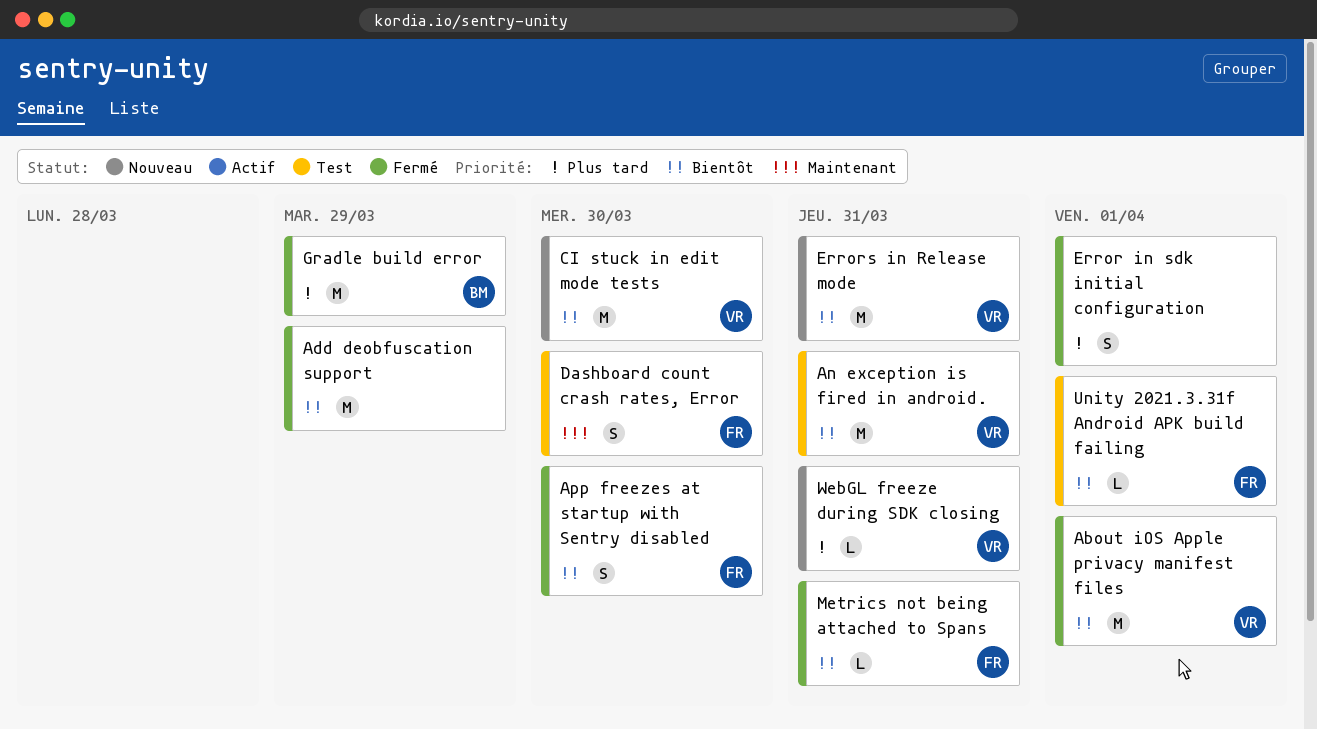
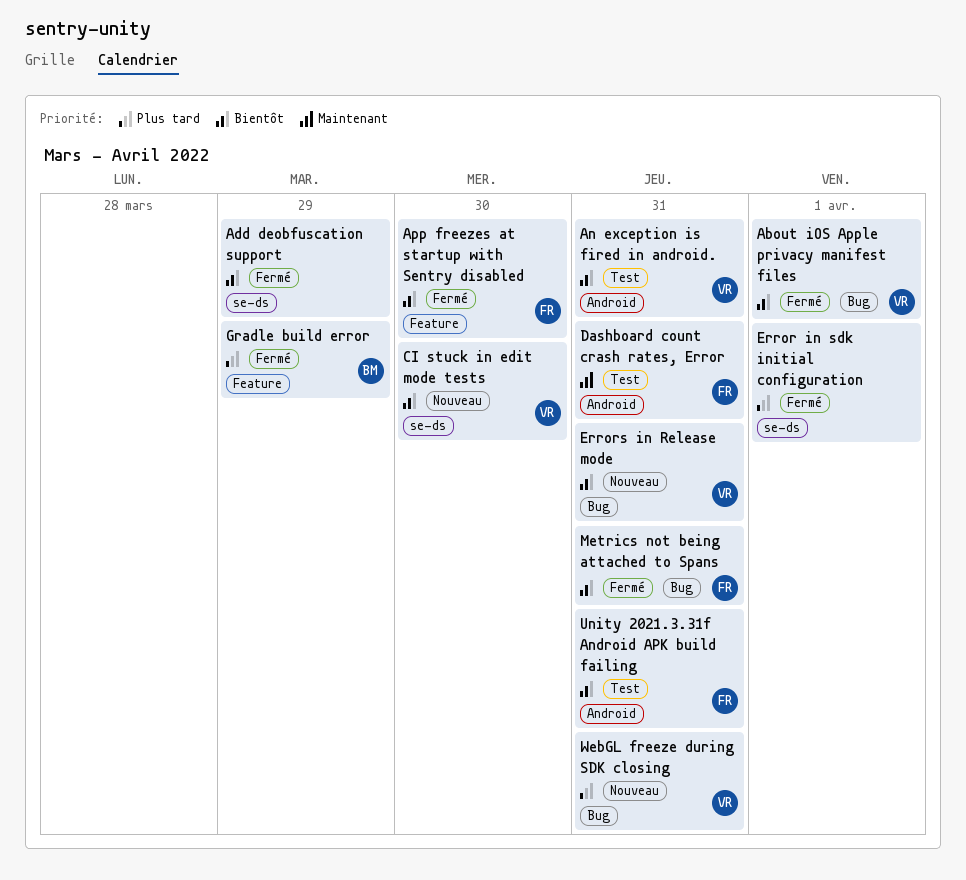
Dashboard count crash rates, Error, due: Mar 30 -> Mar 31
Unity 2021.3.31f Android APK build failing, due: Apr 1 -> Mar 31

